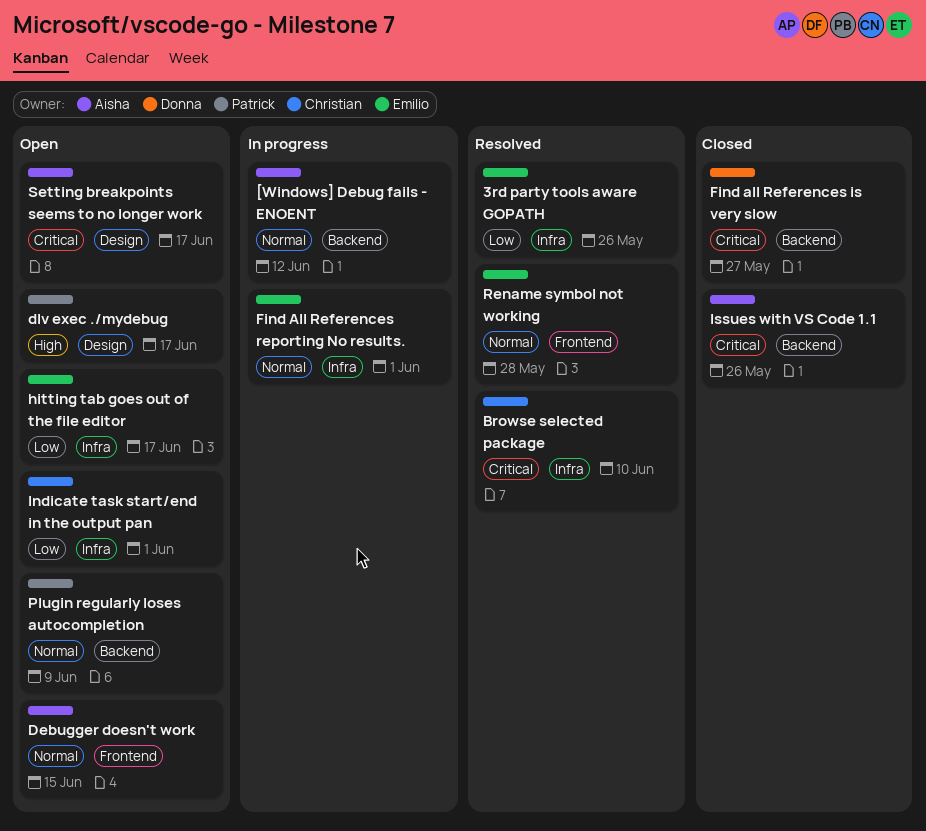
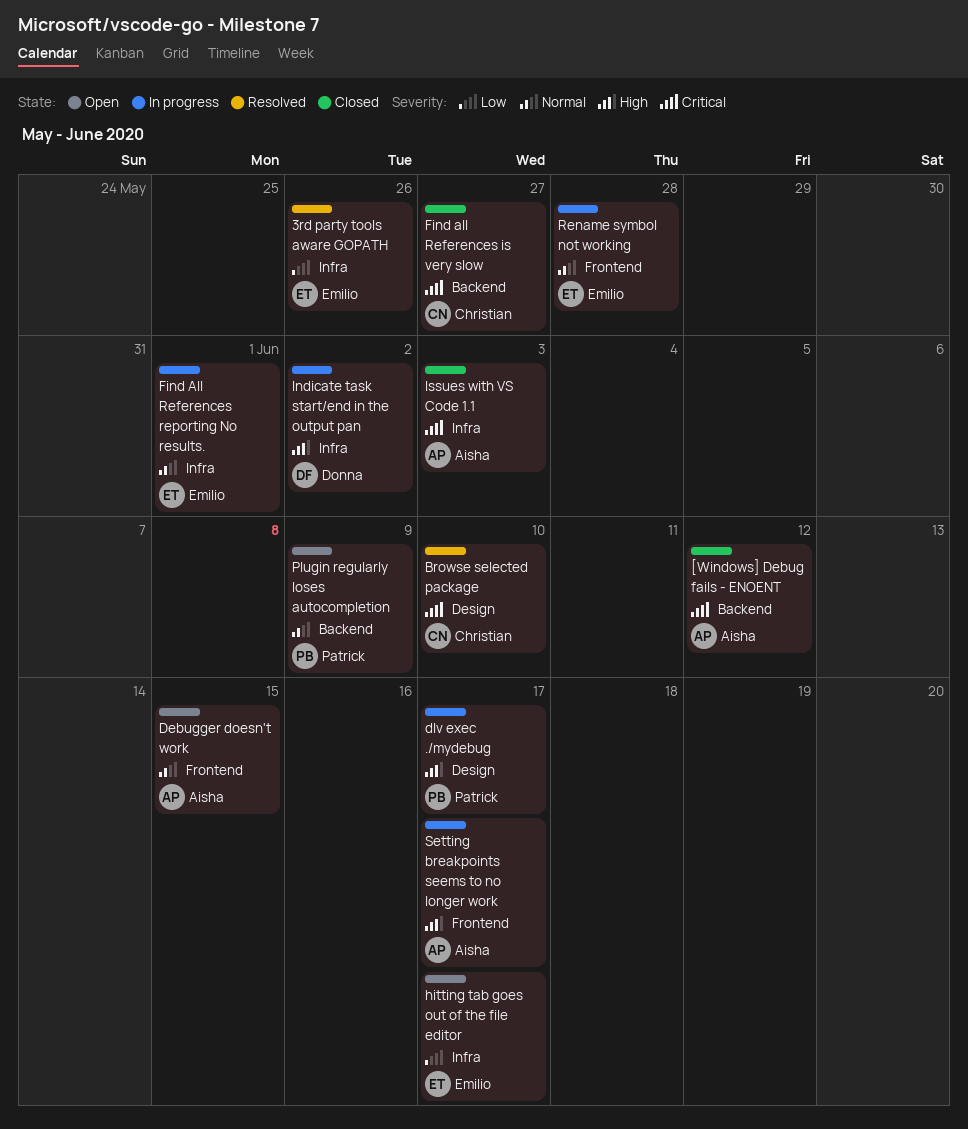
[Windows] Debug fails - ENOENT, status: In progress -> Closed
[Windows] Debug fails - ENOENT, priority: Normal -> Critical
Browse selected package, label: Infra -> Design
dlv exec ./mydebug, status: Open -> In progress
Find all References is very slow, owner: Donna -> Christian
Indicate task start/end in the output pan, status: Open -> In progress
Indicate task start/end in the output pan, owner: Christian -> Donna
Indicate task start/end in the output pan, priority: Low -> High
Indicate task start/end in the output pan, due: Jun 1 -> Jun 2
Issues with VS Code 1.1, label: Backend -> Infra
Issues with VS Code 1.1, due: May 26 -> Jun 3
Rename symbol not working, status: Resolved -> In progress
Setting breakpoints seems to no longer work, status: Open -> In progress
Setting breakpoints seems to no longer work, priority: Critical -> High
Setting breakpoints seems to no longer work, label: Design -> Frontend

